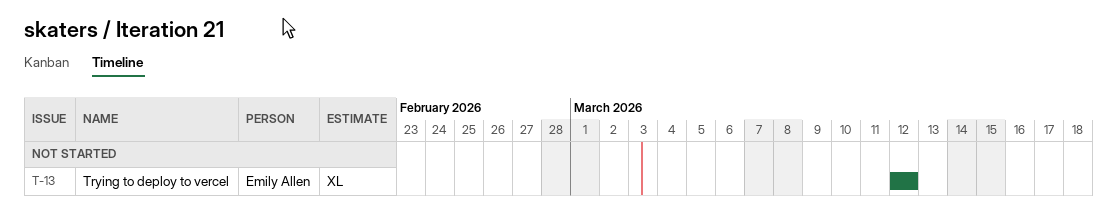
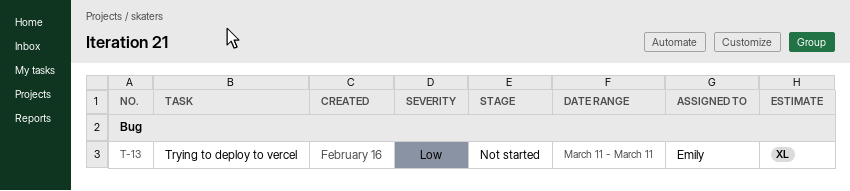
T-13, start: Mar 12 -> Mar 11
T-13, due: Mar 12 -> Mar 11

